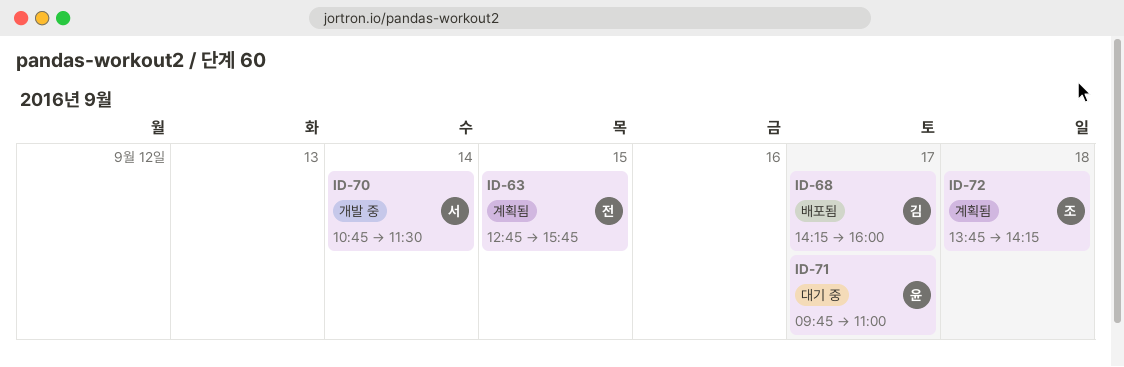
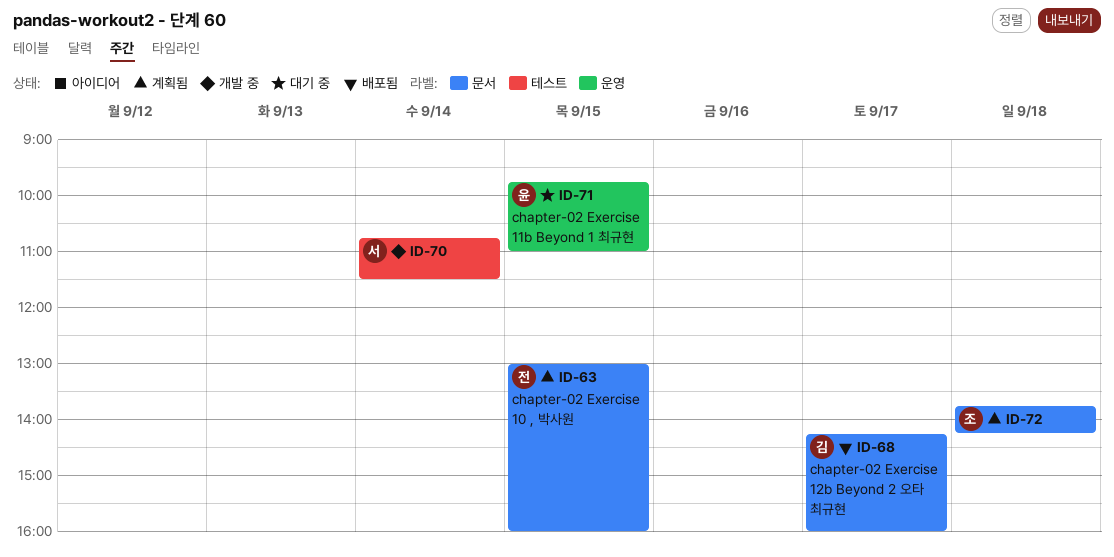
ID-63, begins: 12:45 -> 13:00
ID-63, ends: 15:45 -> 16:00
ID-71, day: Sep 17 -> Sep 15

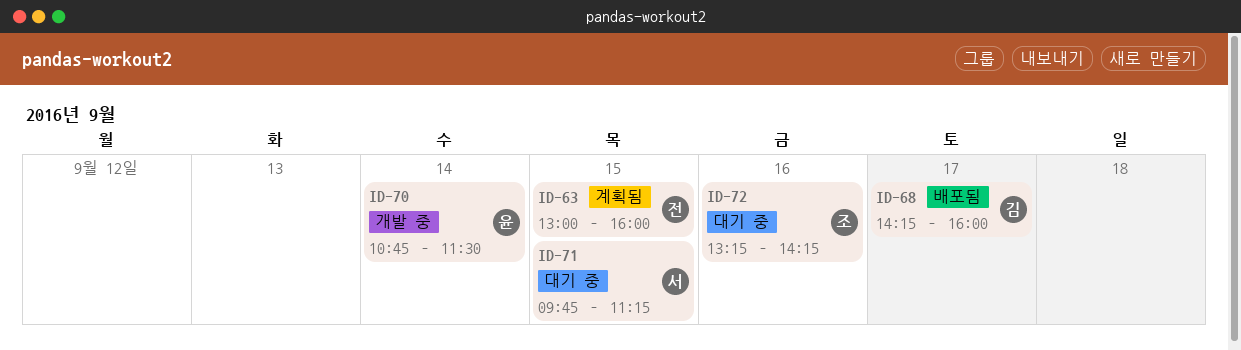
ID-70, owner: 서 -> 윤
ID-71, owner: 윤 -> 서
ID-71, ends: 11:00 -> 11:15
ID-72, status: 계획됨 -> 대기 중
ID-72, day: Sep 18 -> Sep 16
ID-72, begins: 13:45 -> 13:15

